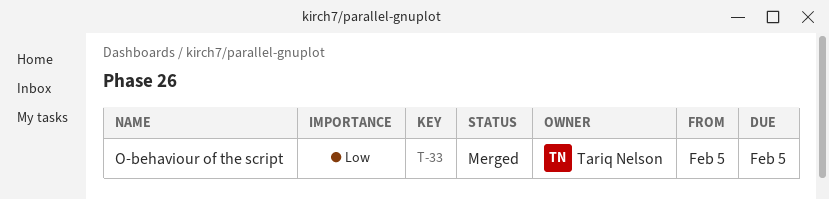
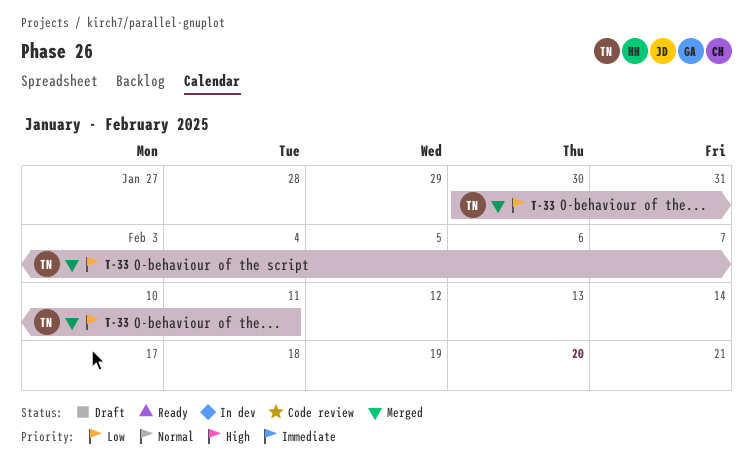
T-33, start: Feb 5 -> Jan 30
T-33, due: Feb 5 -> Feb 11

